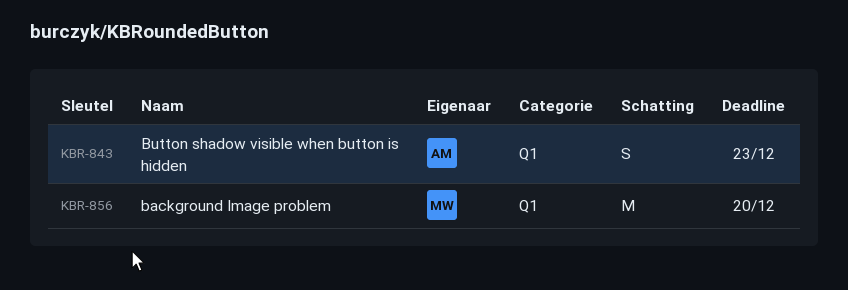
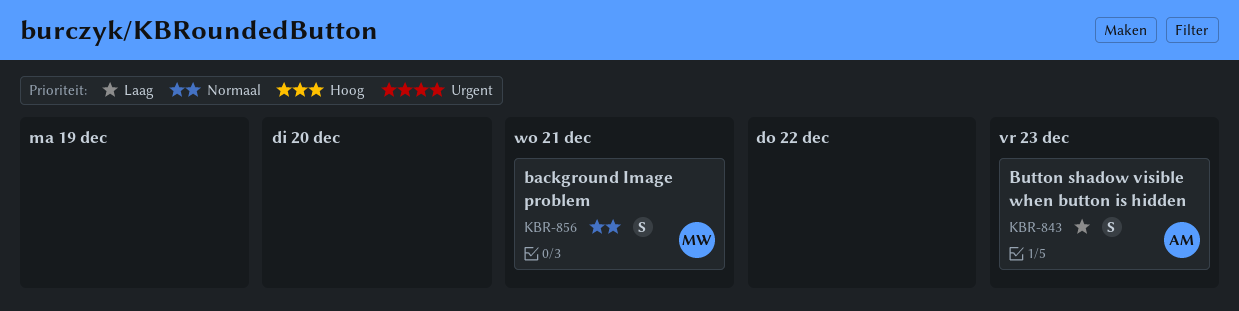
KBR-856, estimate: M -> S
KBR-856, due: Dec 20 -> Dec 21

